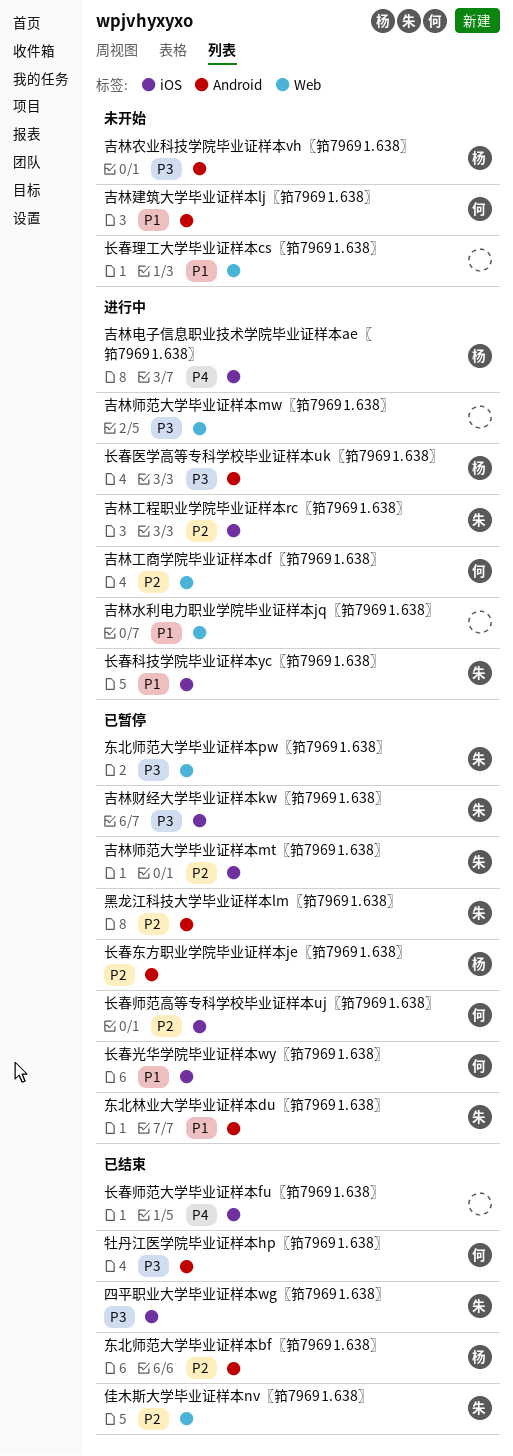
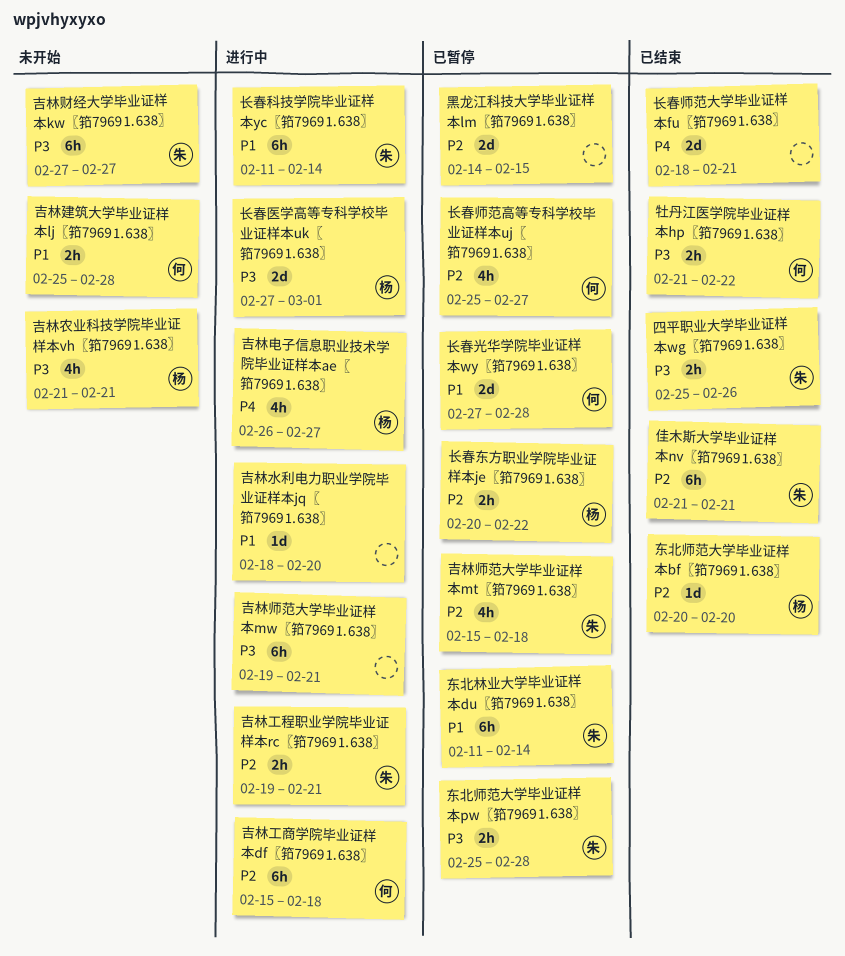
吉林财经大学毕业证样本kw〖筘7969⒈638〗, status: 已暂停 -> 未开始
长春理工大学毕业证样本cs〖筘7969⒈638〗: present -> none
黑龙江科技大学毕业证样本lm〖筘7969⒈638〗, owner: 朱 -> none

